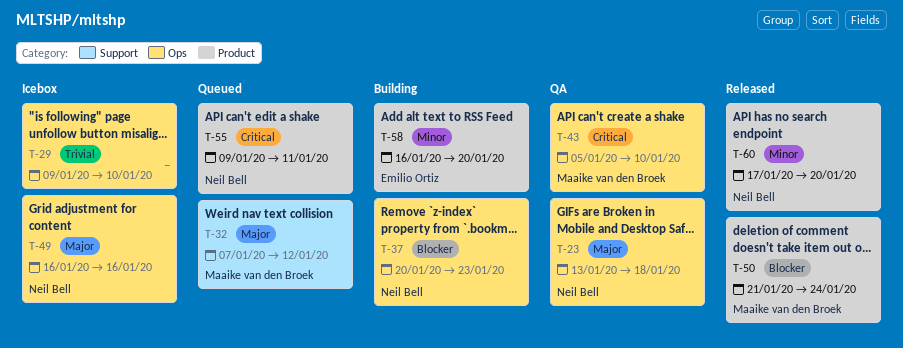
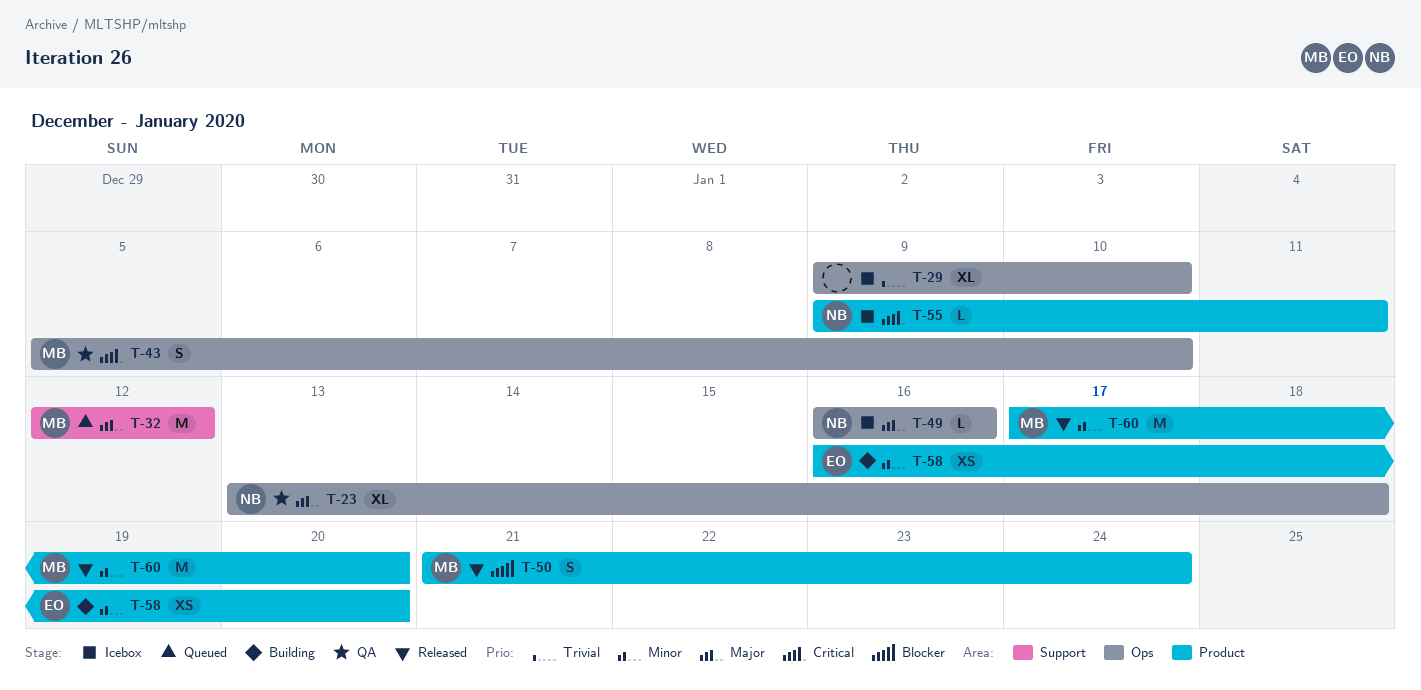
T-32, start: Jan 7 -> Jan 12
T-37: present -> none
T-55, status: Queued -> Icebox
T-60, owner: Neil Bell -> Maaike van den Broek

